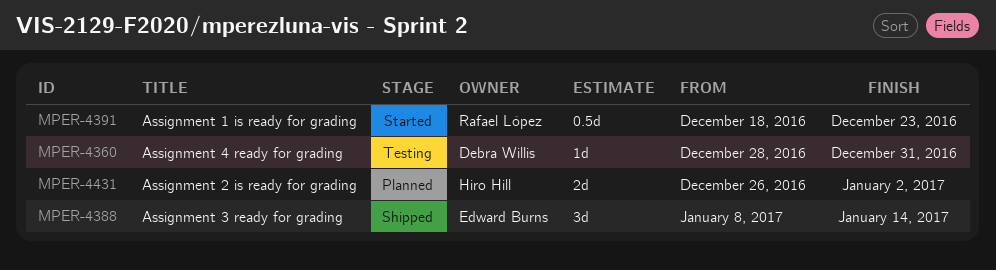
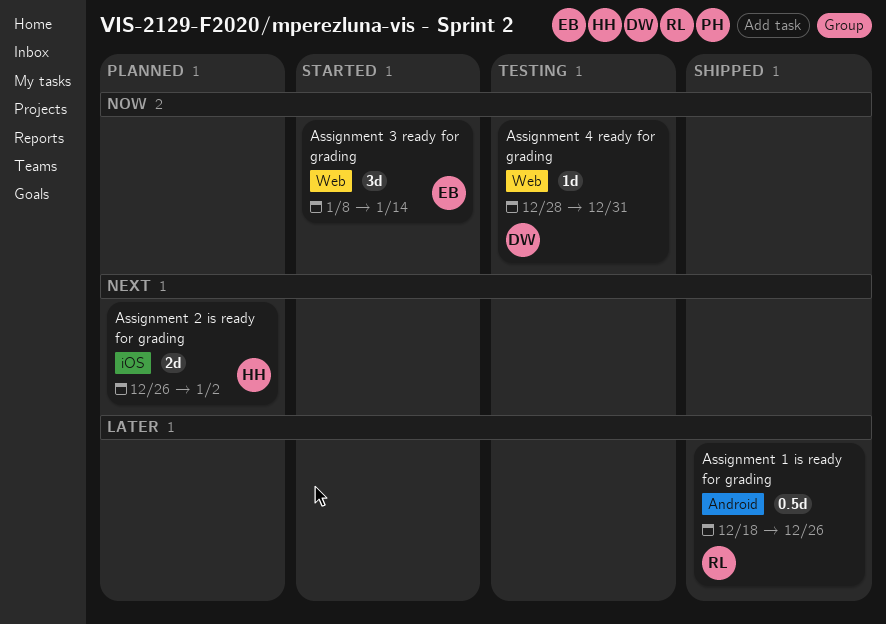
Assignment 1 is ready for grading, status: Started -> Shipped
Assignment 1 is ready for grading, due: Dec 23 -> Dec 26
Assignment 3 ready for grading, status: Shipped -> Started

